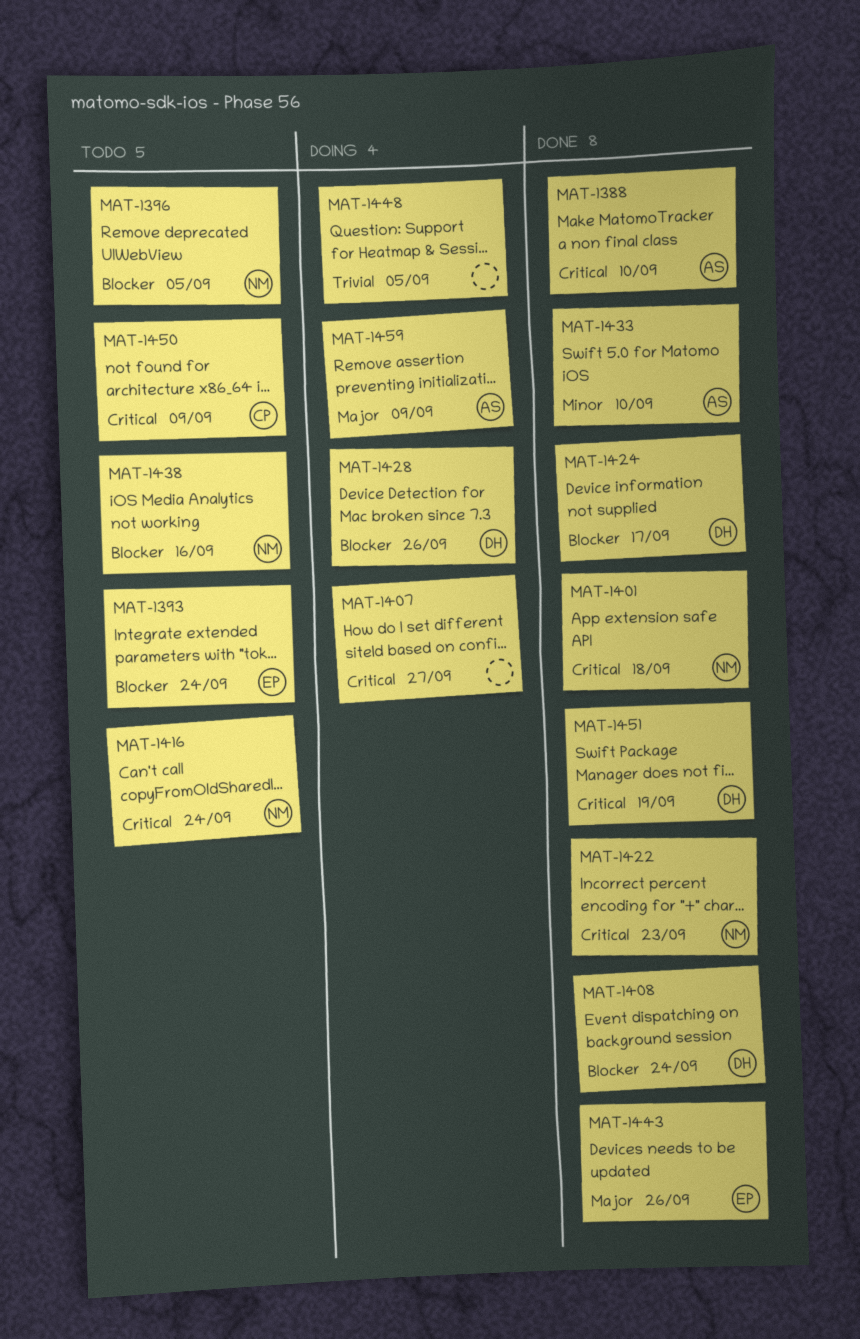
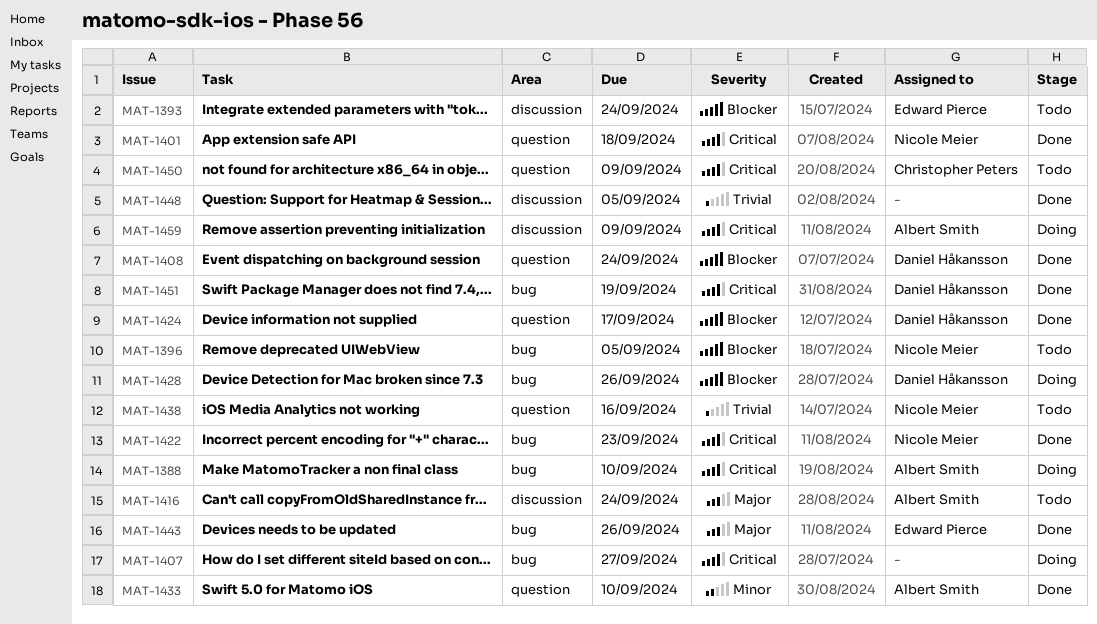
MAT-1388, status: Done -> Doing
MAT-1416, owner: Nicole Meier -> Albert Smith
MAT-1416, priority: Critical -> Major
MAT-1438, priority: Blocker -> Trivial
MAT-1448, status: Doing -> Done
MAT-1459, priority: Major -> Critical

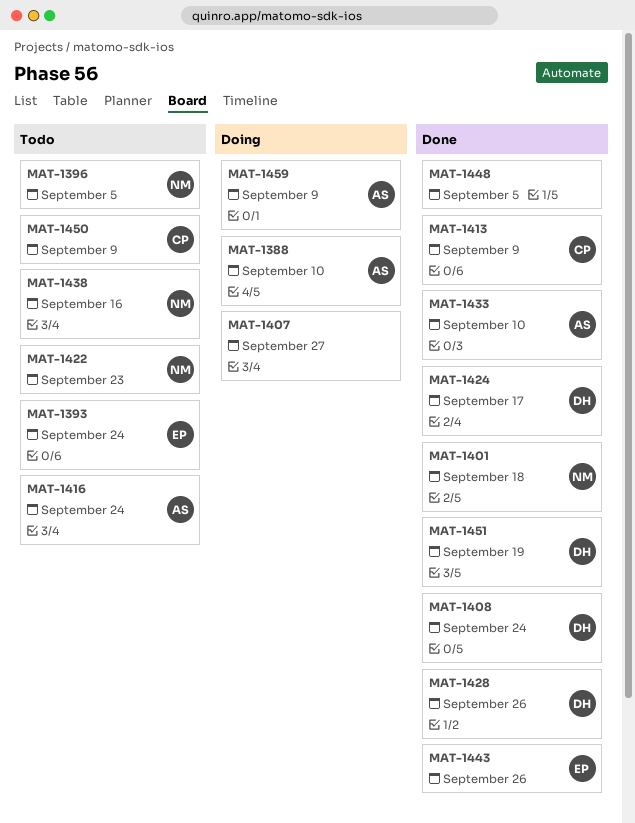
MAT-1413: none -> present
MAT-1422, status: Done -> Todo
MAT-1428, status: Doing -> Done

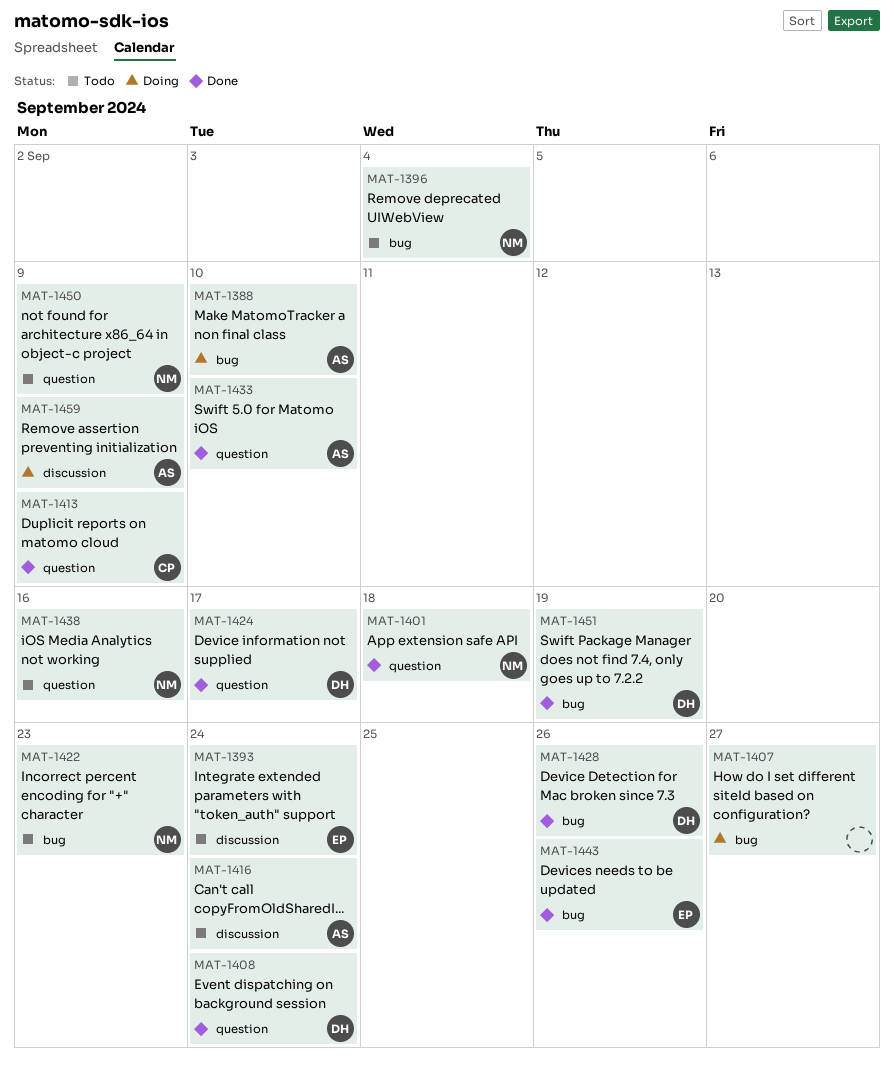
MAT-1396, due: Sep 5 -> Sep 4
MAT-1448: present -> none
MAT-1450, owner: CP -> NM

